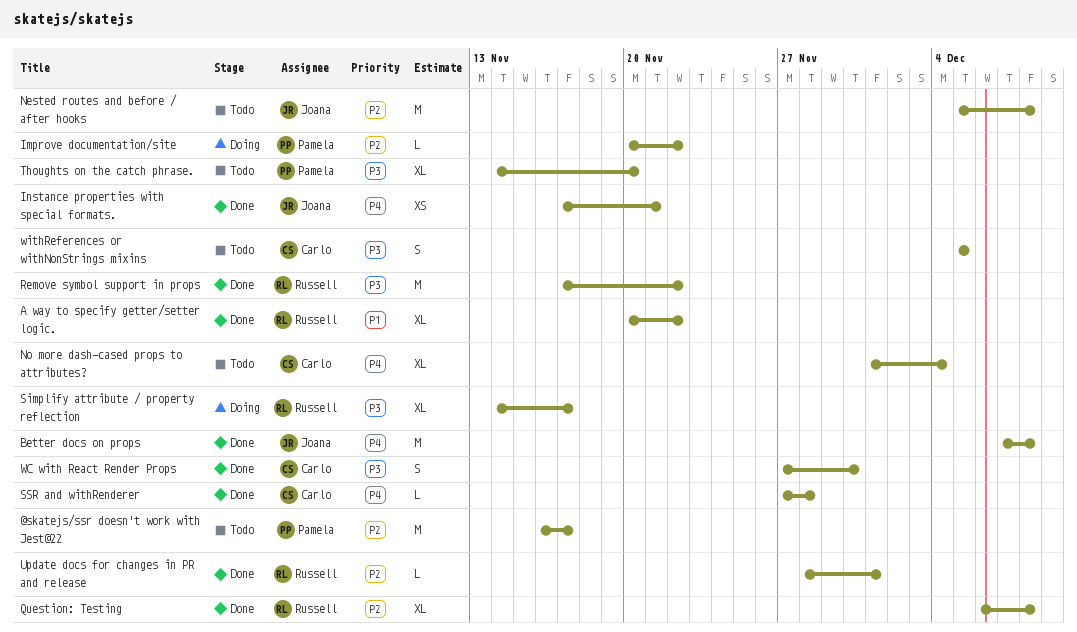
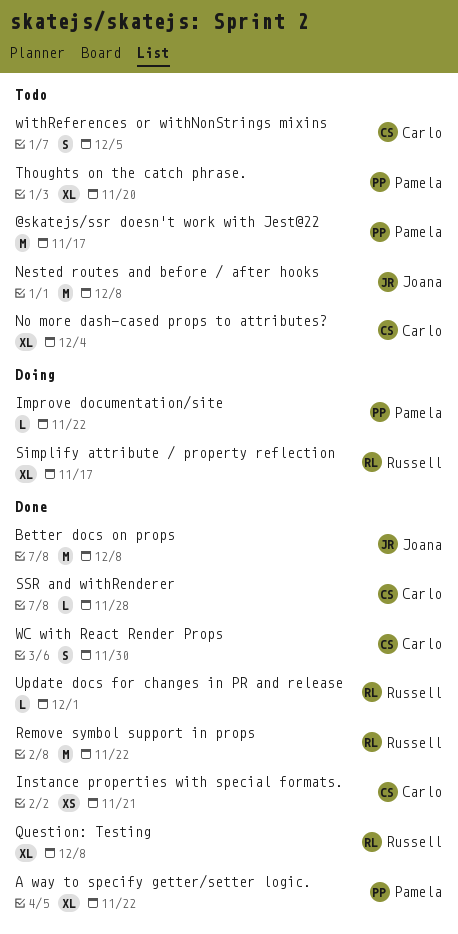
A way to specify getter/setter logic., owner: Russell -> Pamela
Instance properties with special formats., owner: Joana -> Carlo

